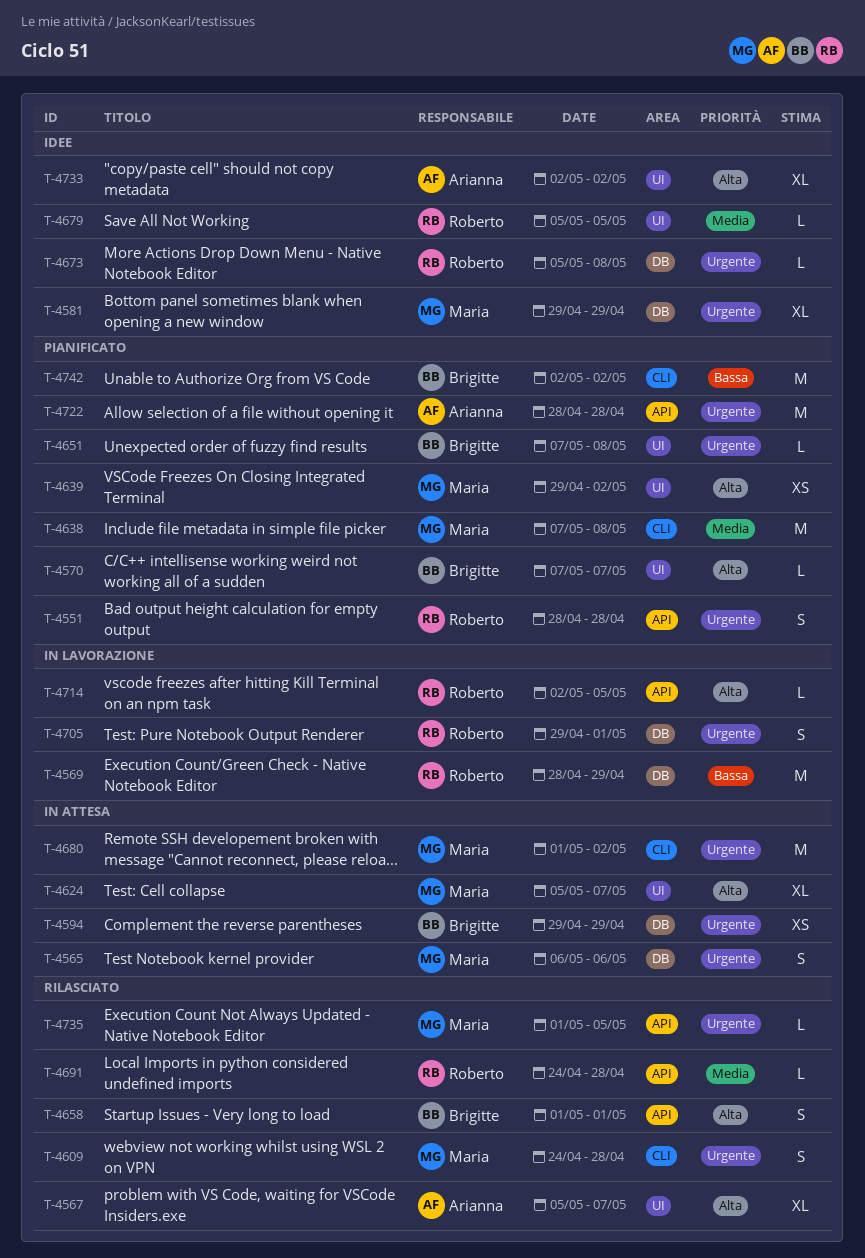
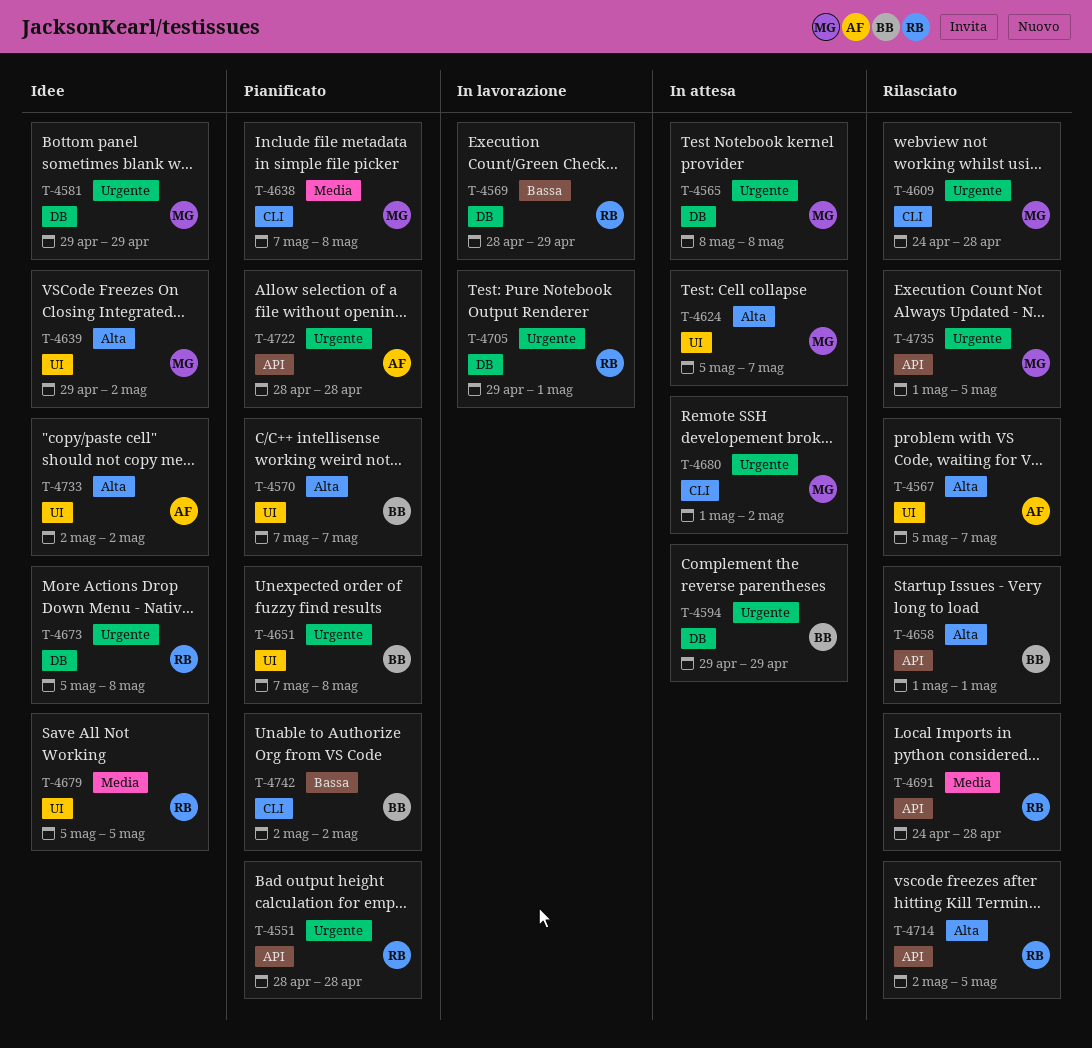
T-4565, start: May 6 -> May 8
T-4565, due: May 6 -> May 8
T-4639, status: Pianificato -> Idee
T-4714, status: In lavorazione -> Rilasciato

